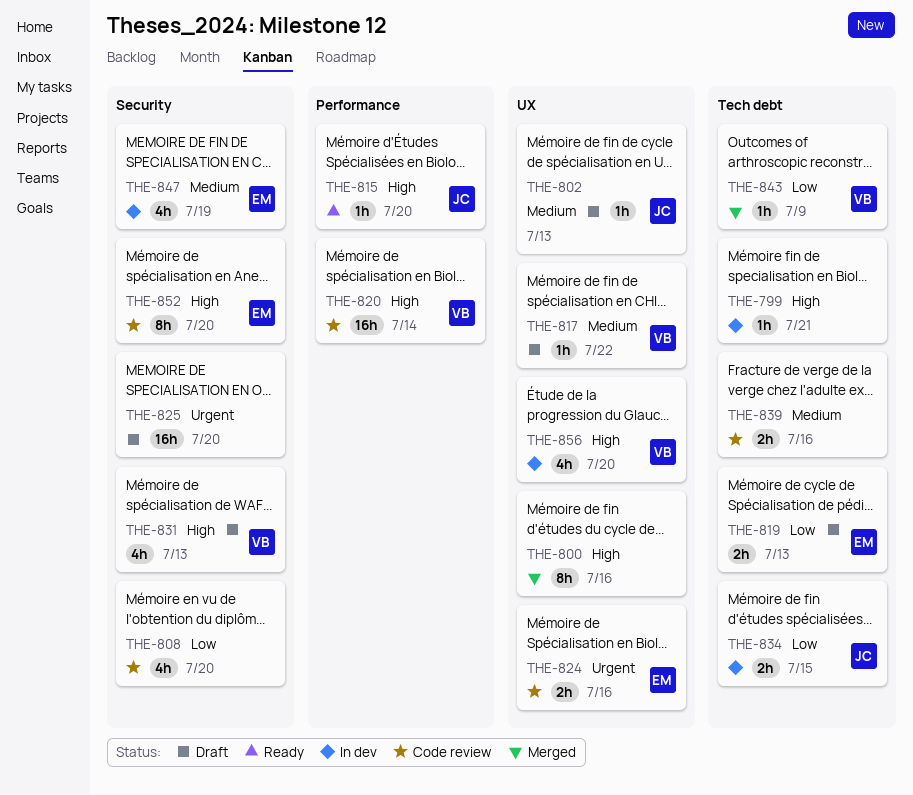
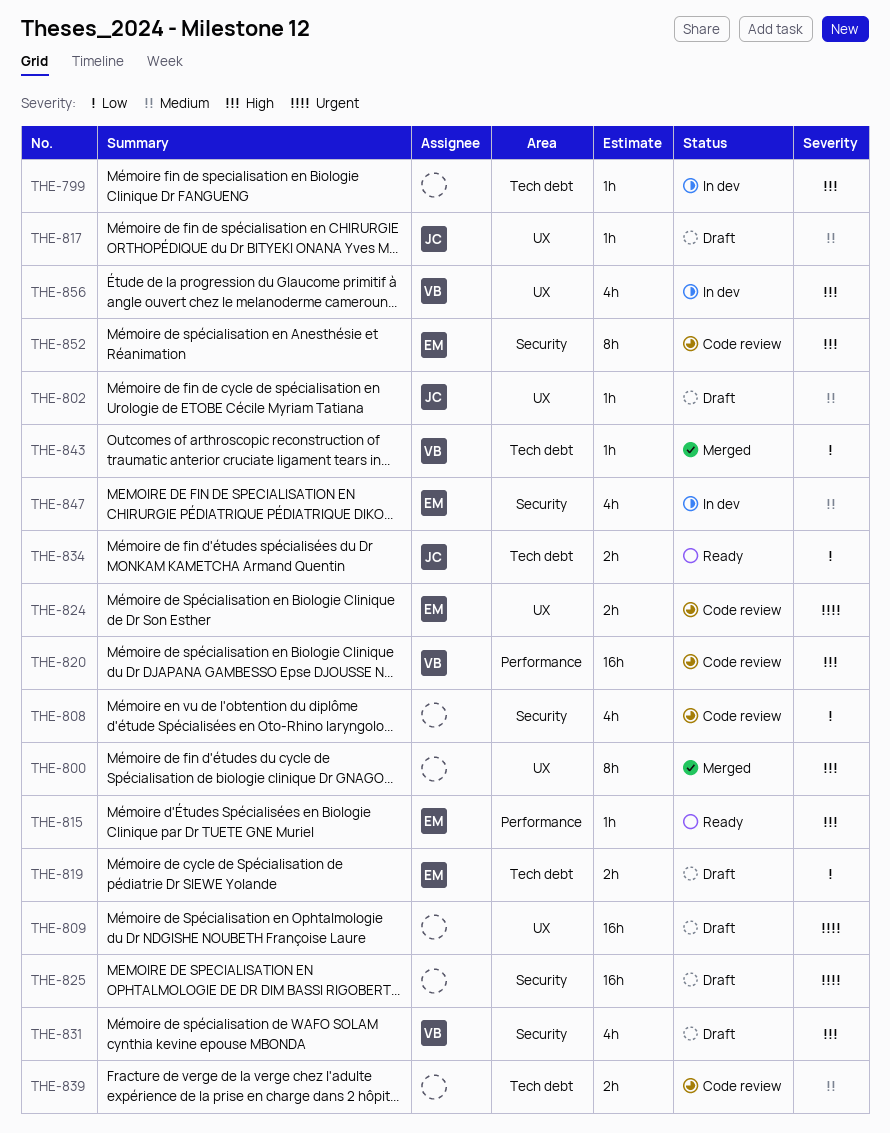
THE-809: none -> present
THE-815, owner: JC -> EM
THE-817, owner: VB -> JC
THE-834, status: In dev -> Ready

